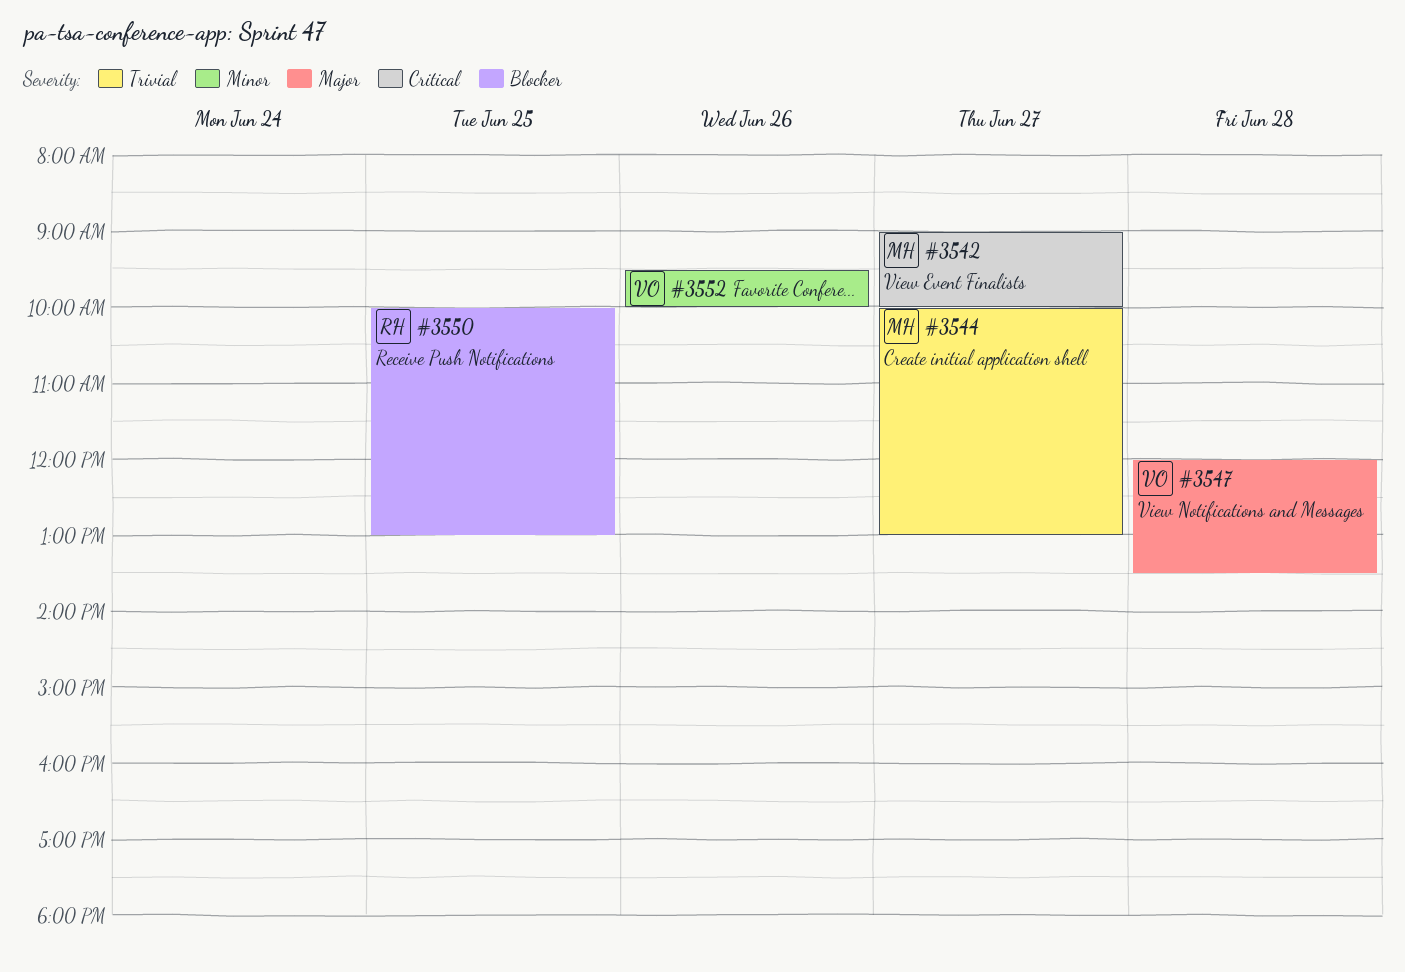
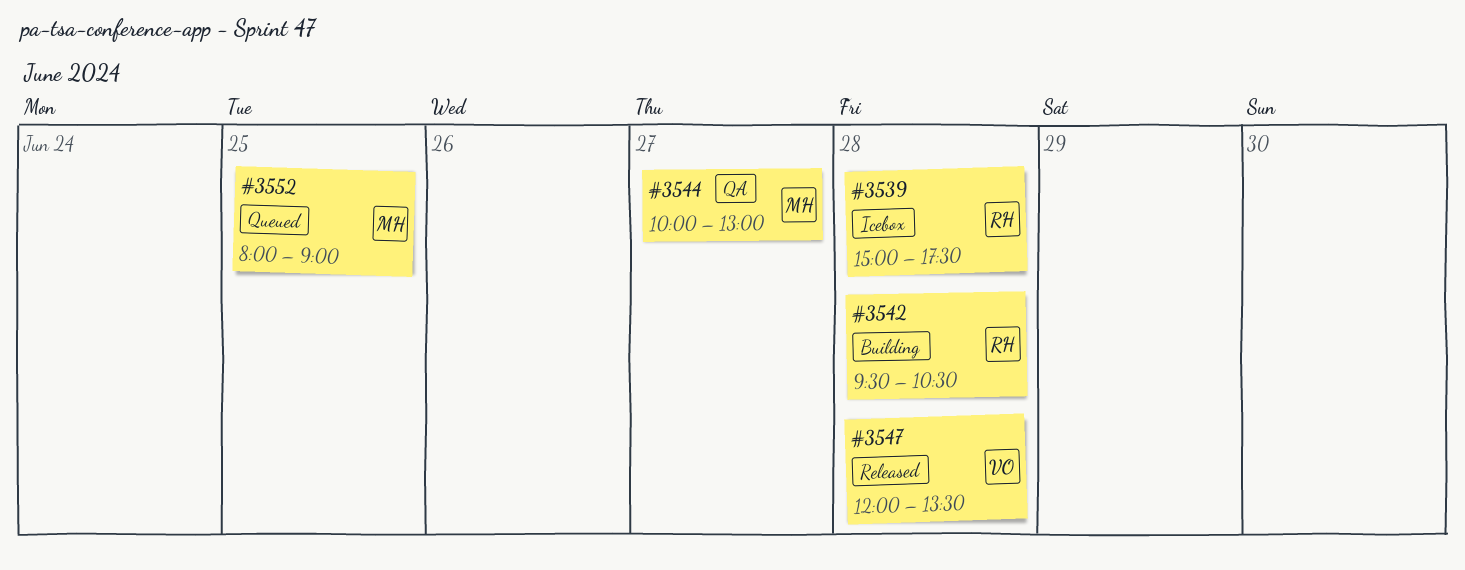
#3539: none -> present
#3542, owner: MH -> RH
#3542, day: Jun 27 -> Jun 28
#3542, begins: 09:00 -> 09:30
#3542, ends: 10:00 -> 10:30
#3550: present -> none
#3552, owner: VO -> MH
#3552, day: Jun 26 -> Jun 25
#3552, begins: 09:30 -> 08:00
#3552, ends: 10:00 -> 09:00

